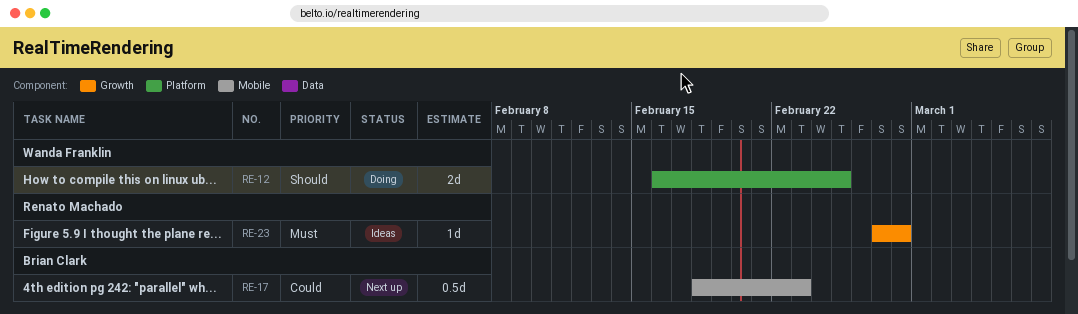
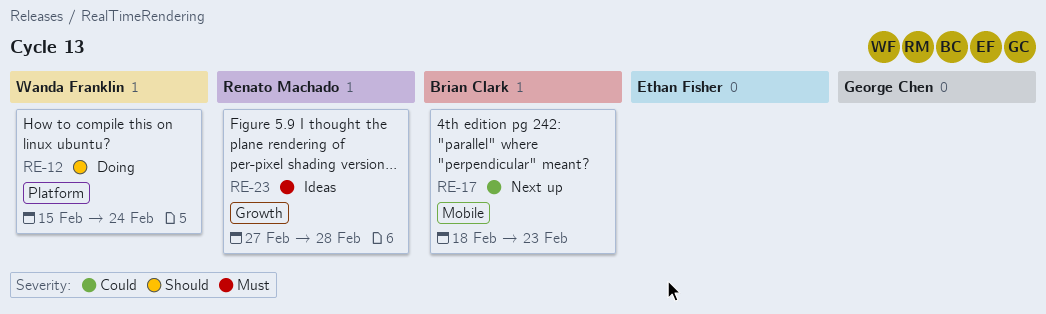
RE-12, start: Feb 16 -> Feb 15
RE-12, due: Feb 25 -> Feb 24

